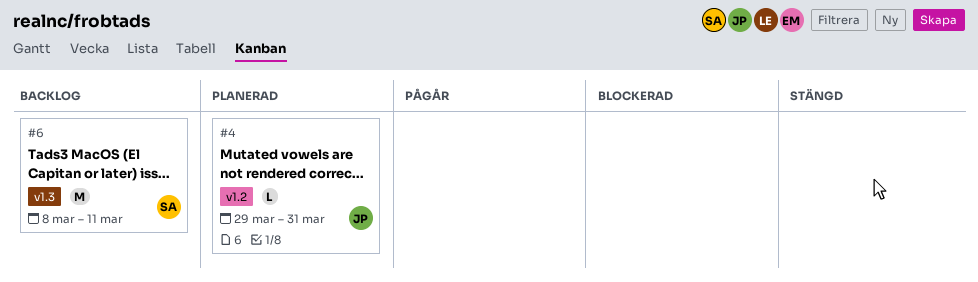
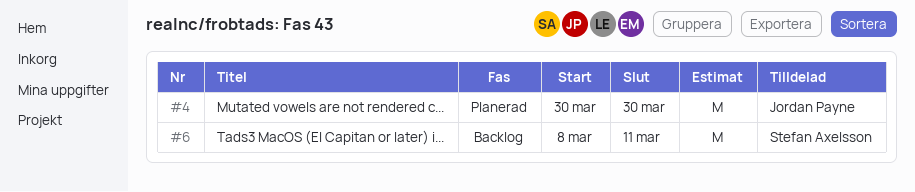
#4, estimate: L -> M
#4, start: Mar 29 -> Mar 30
#4, due: Mar 31 -> Mar 30

